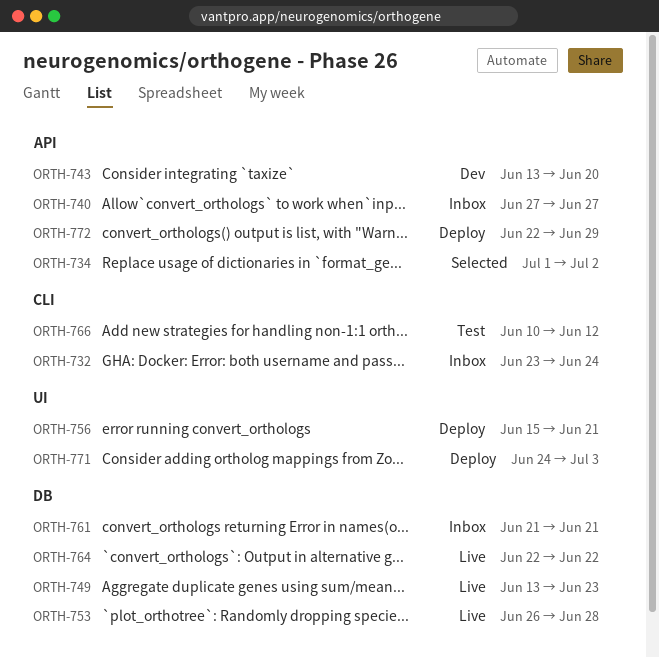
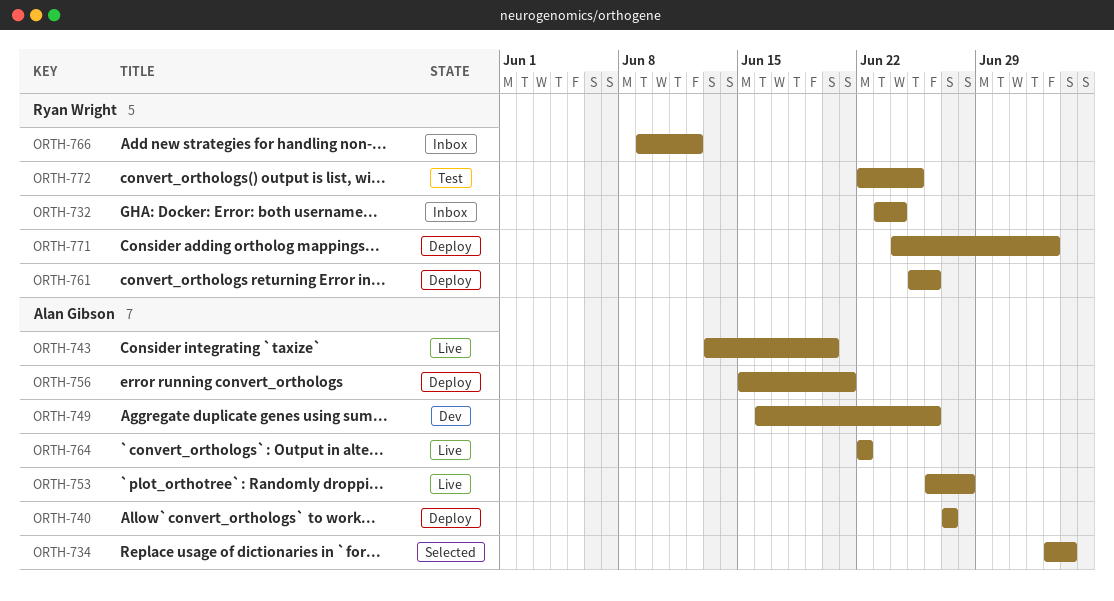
ORTH-734, start: Jul 1 -> Jul 3
ORTH-734, due: Jul 2 -> Jul 4
ORTH-740, status: Inbox -> Deploy
ORTH-743, status: Dev -> Live
ORTH-749, status: Live -> Dev
ORTH-749, start: Jun 13 -> Jun 16
ORTH-749, due: Jun 23 -> Jun 26
ORTH-761, status: Inbox -> Deploy
ORTH-761, start: Jun 21 -> Jun 25
ORTH-761, due: Jun 21 -> Jun 26
ORTH-766, status: Test -> Inbox
ORTH-766, start: Jun 10 -> Jun 9
ORTH-772, status: Deploy -> Test
ORTH-772, due: Jun 29 -> Jun 25

